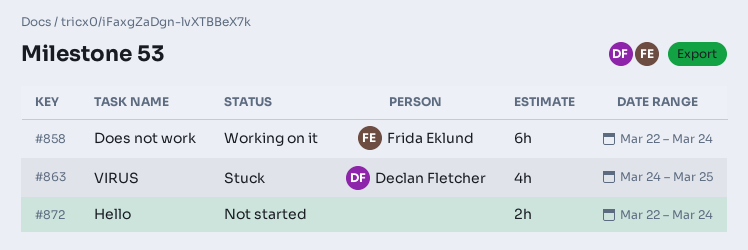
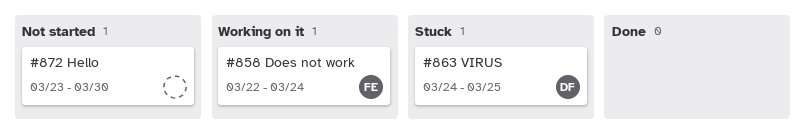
#872, start: Mar 22 -> Mar 23
#872, due: Mar 24 -> Mar 30

